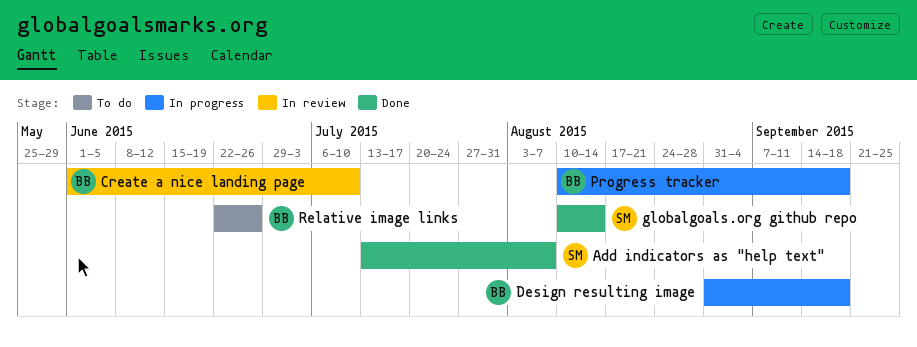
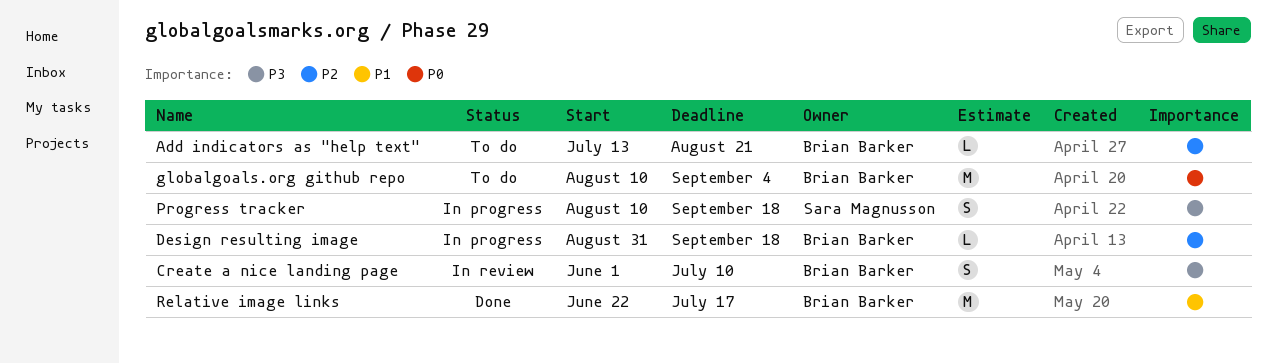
Add indicators as "help text", status: Done -> To do
Add indicators as "help text", owner: Sara Magnusson -> Brian Barker
Add indicators as "help text", due: Aug 7 -> Aug 21
globalgoals.org github repo, status: Done -> To do
globalgoals.org github repo, owner: Sara Magnusson -> Brian Barker
globalgoals.org github repo, due: Aug 14 -> Sep 4
Progress tracker, owner: Brian Barker -> Sara Magnusson
Relative image links, status: To do -> Done
Relative image links, due: Jun 26 -> Jul 17

